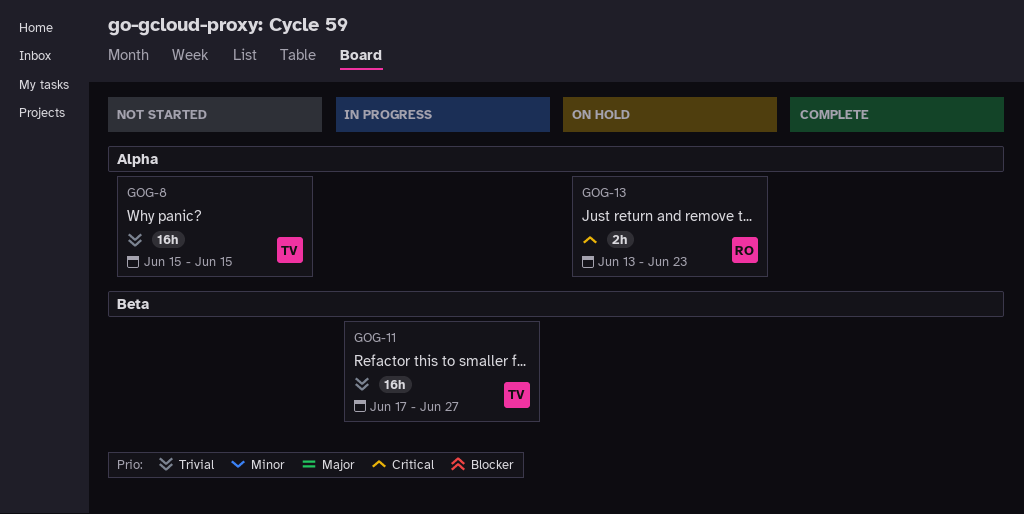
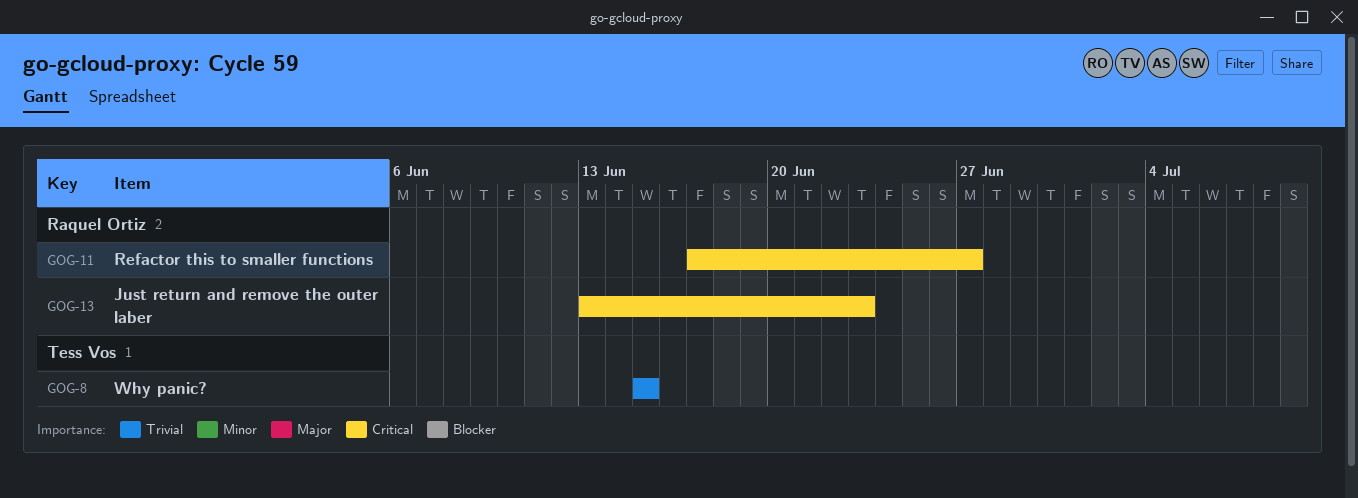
GOG-11, owner: Tess Vos -> Raquel Ortiz
GOG-11, priority: Trivial -> Critical

